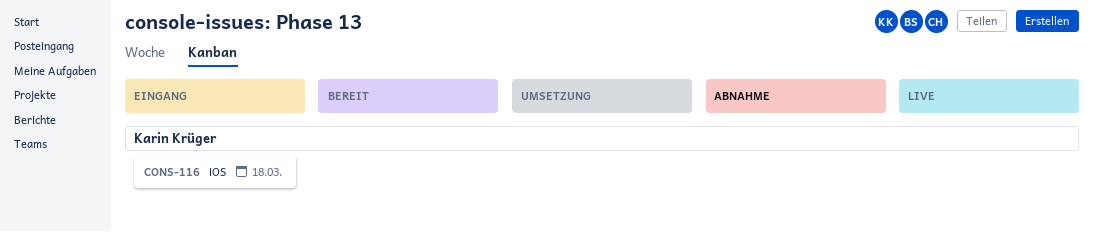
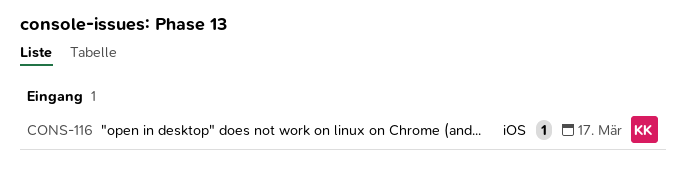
CONS-116, due: Mar 18 -> Mar 17

